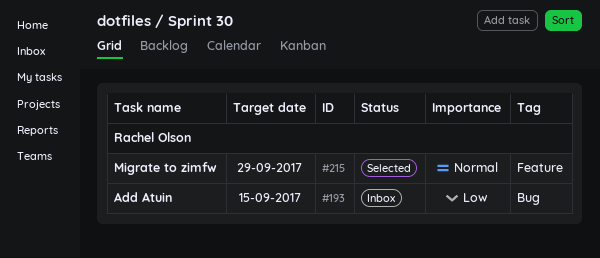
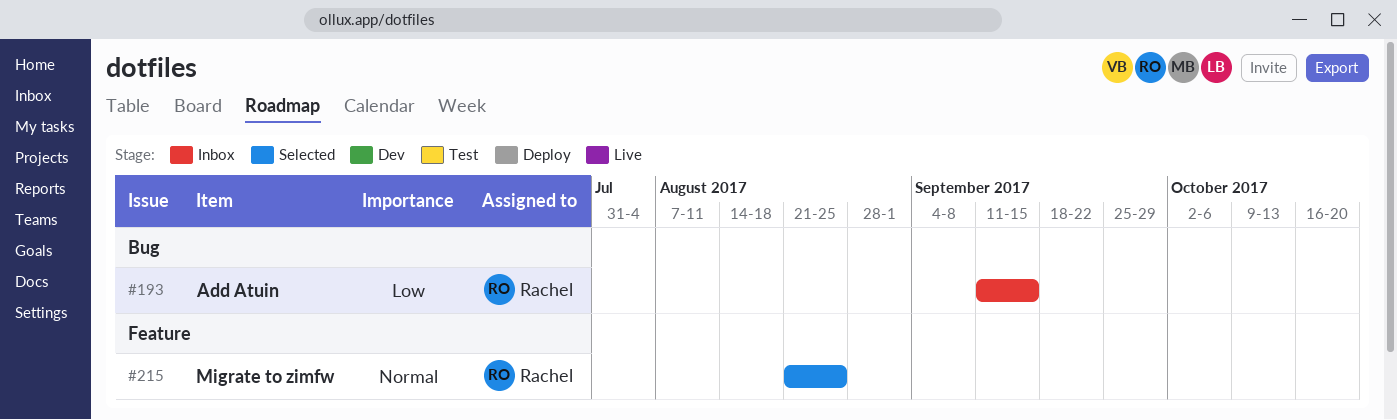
#215, due: Sep 29 -> Aug 25

